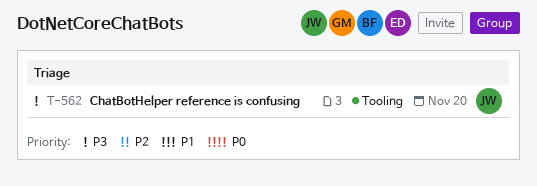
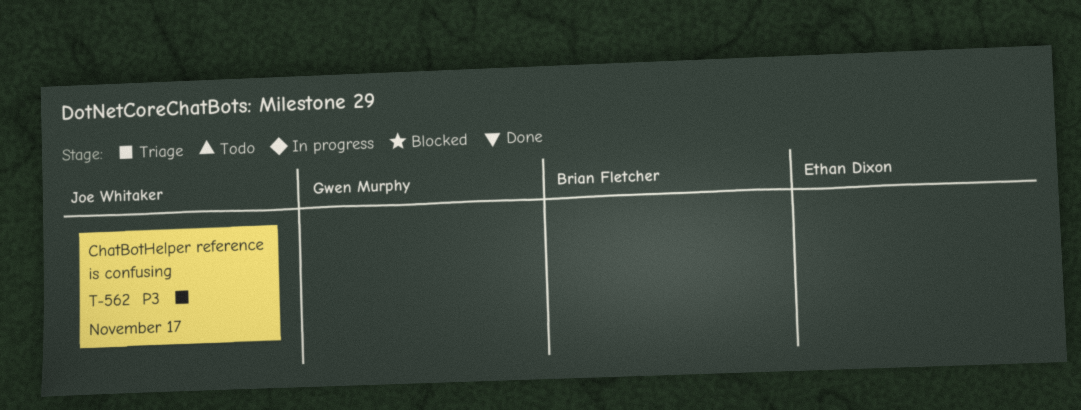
T-562, due: Nov 20 -> Nov 17

